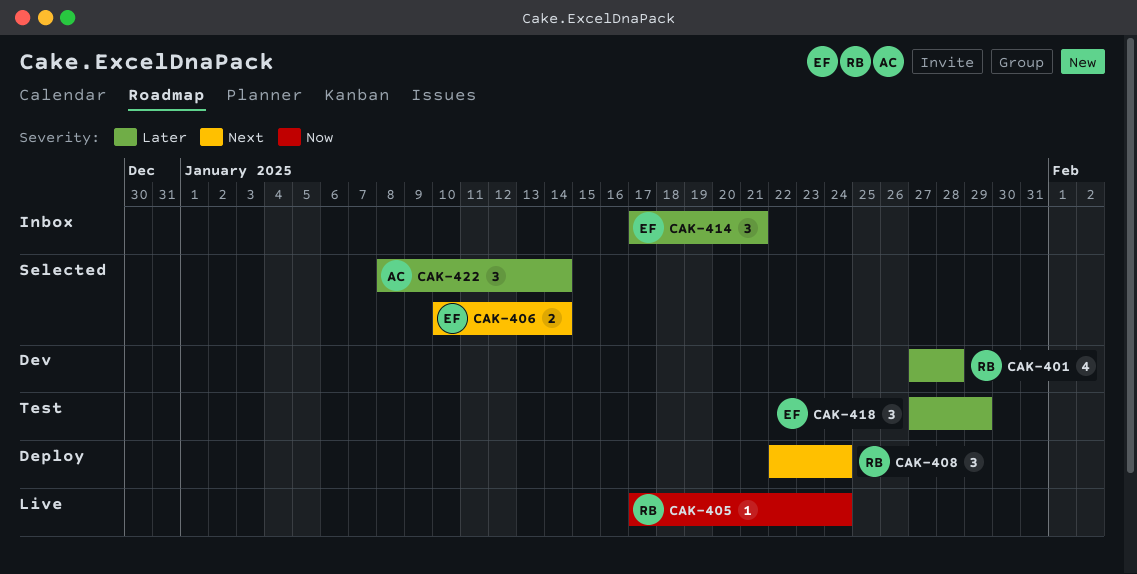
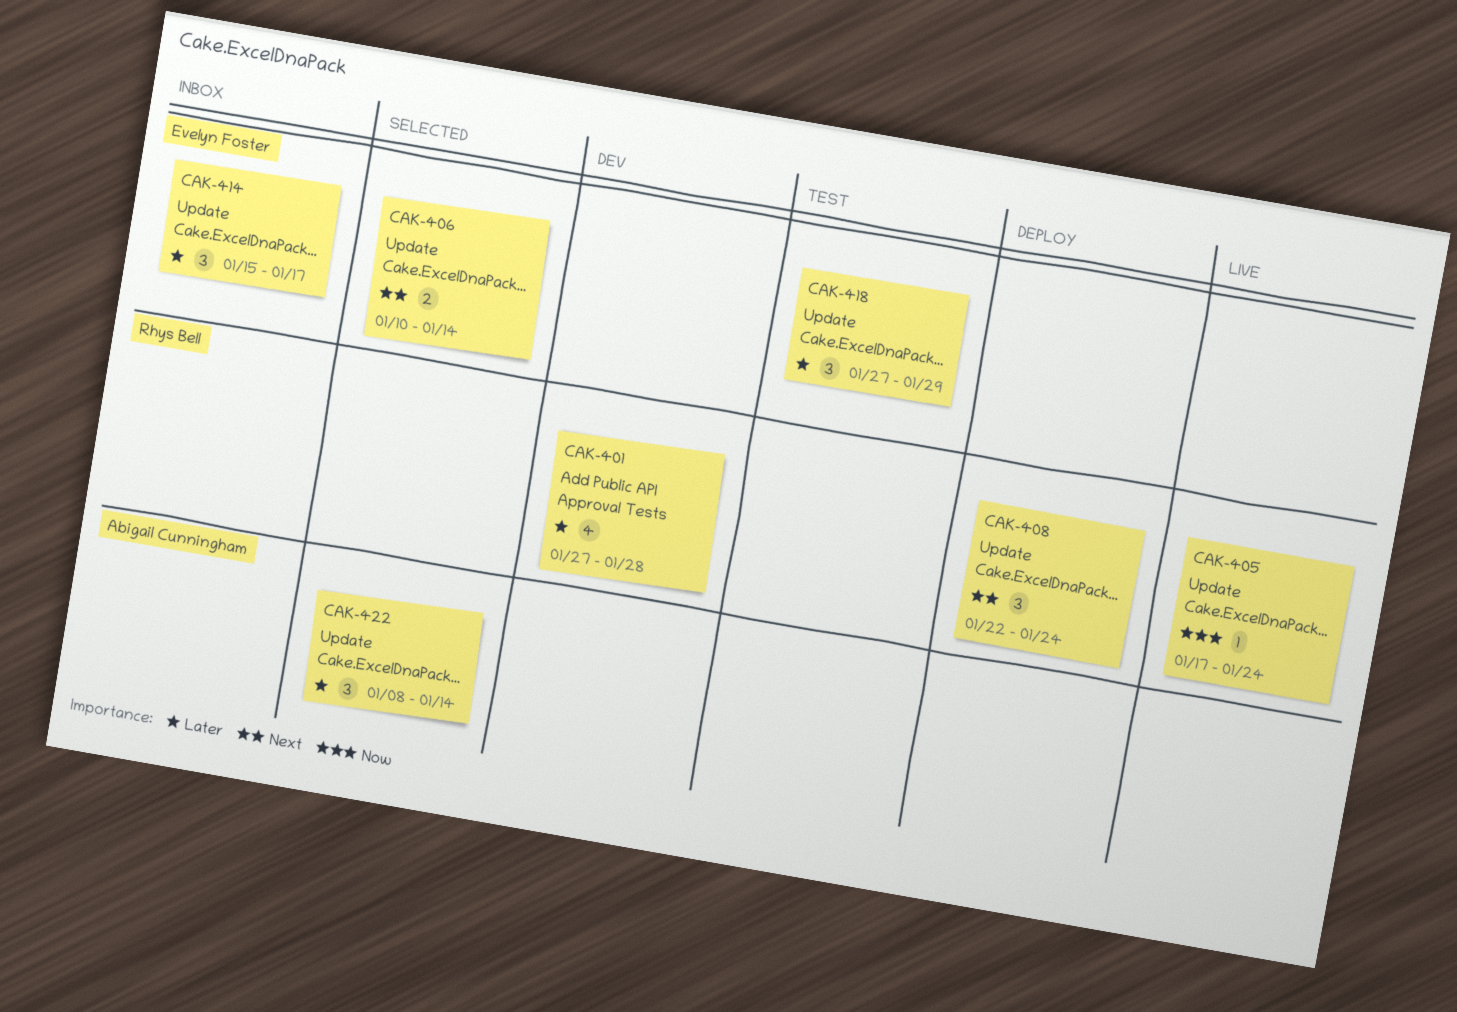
CAK-414, start: Jan 17 -> Jan 15
CAK-414, due: Jan 21 -> Jan 17

